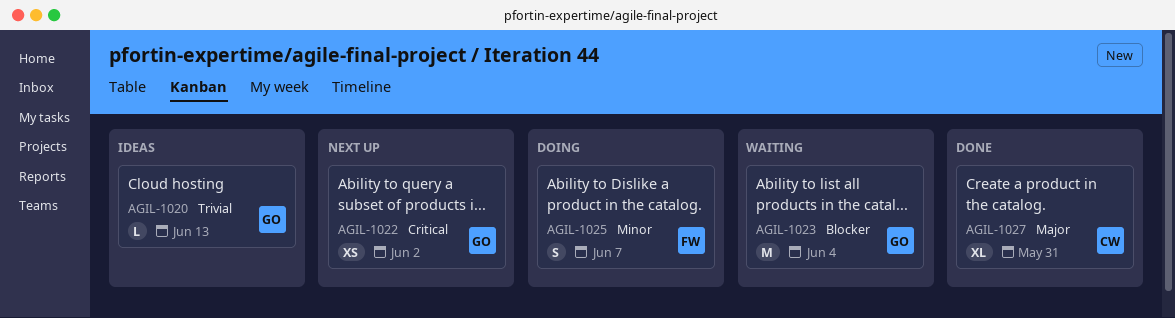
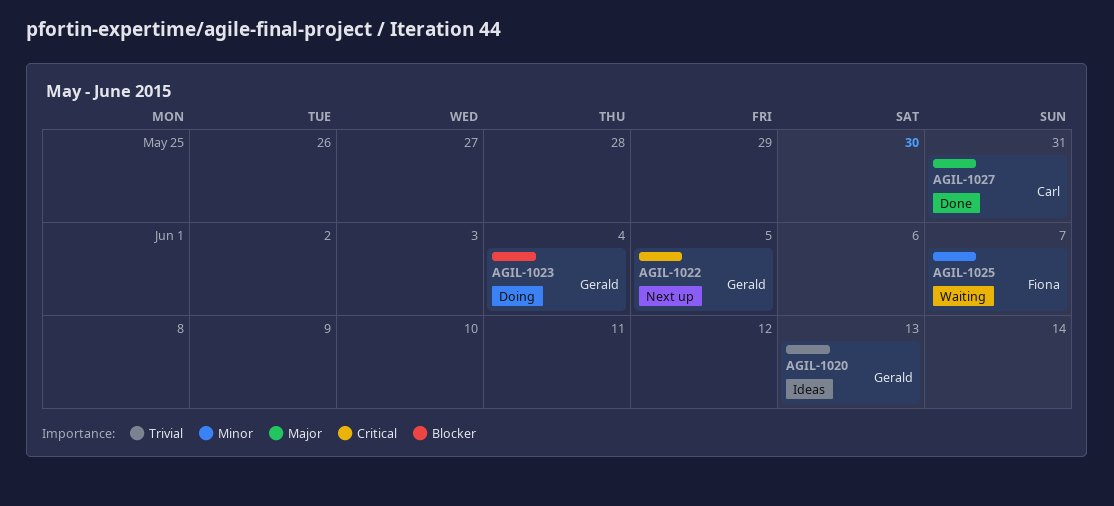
AGIL-1022, due: Jun 2 -> Jun 5
AGIL-1023, status: Waiting -> Doing
AGIL-1025, status: Doing -> Waiting

